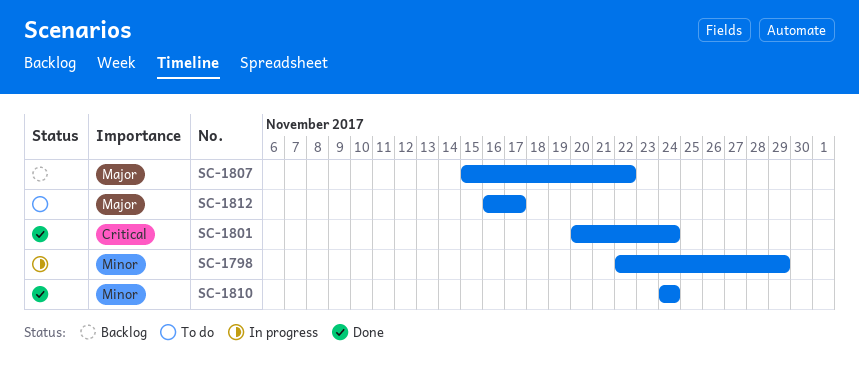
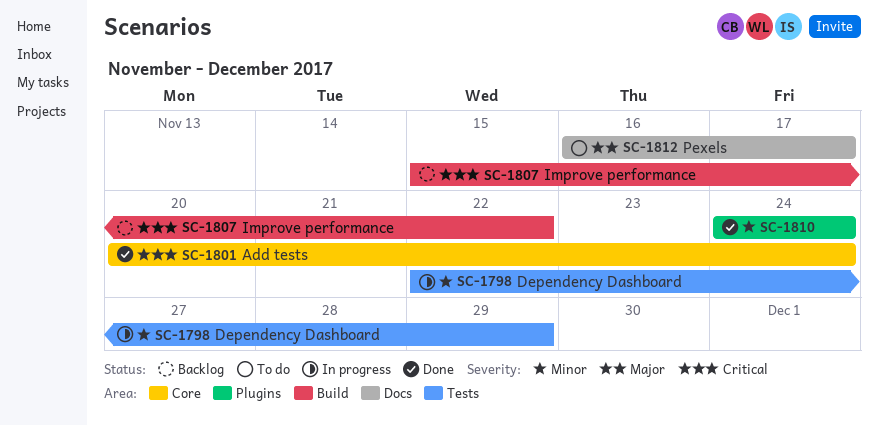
SC-1807, priority: Major -> Critical

